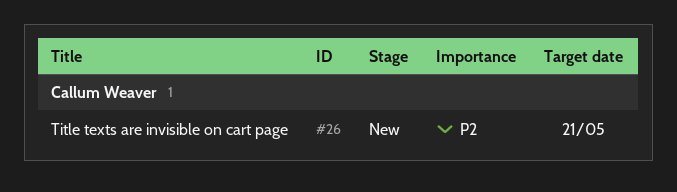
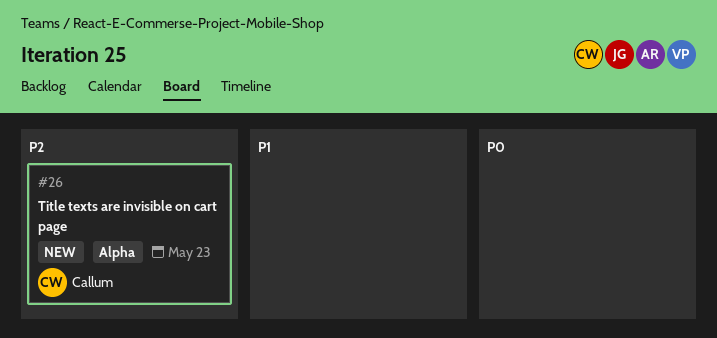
#26, due: May 21 -> May 23

